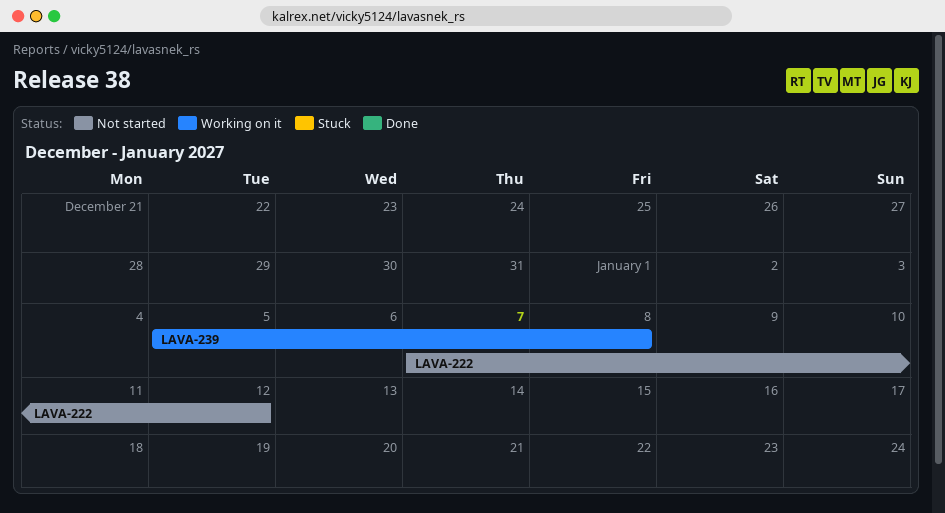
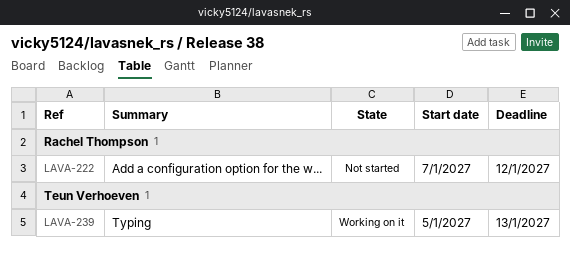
LAVA-239, due: Jan 8 -> Jan 13

